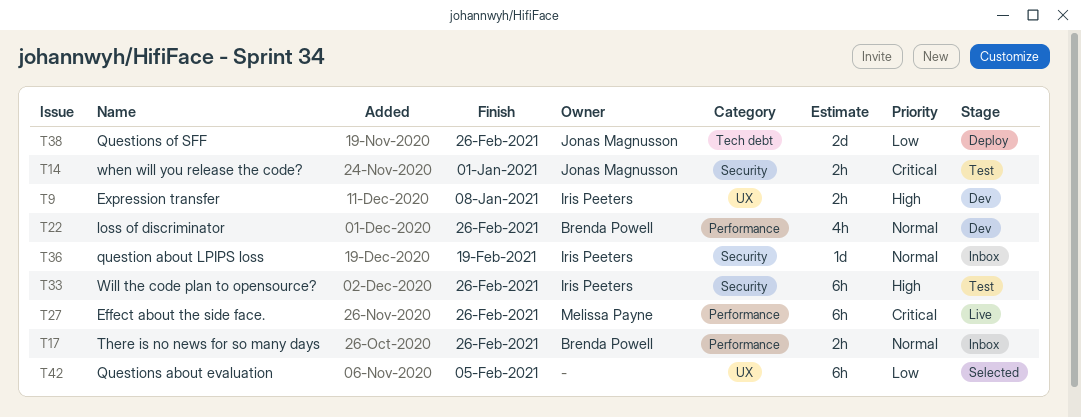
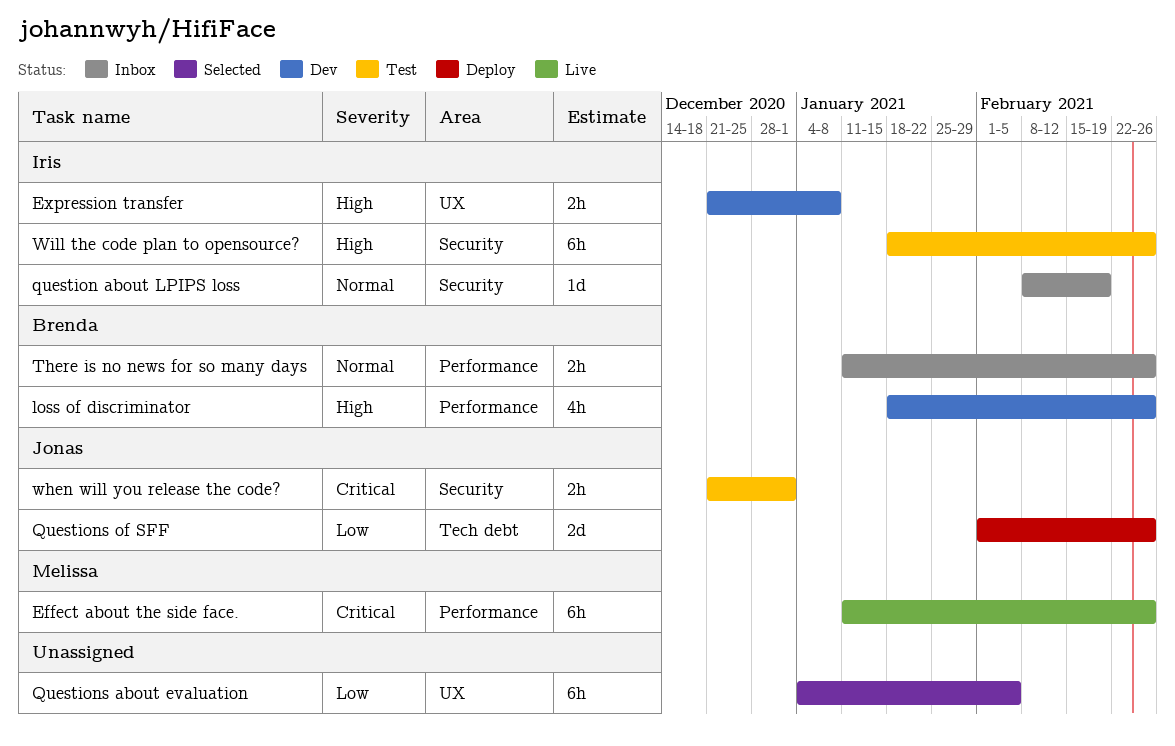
loss of discriminator, priority: Normal -> High

